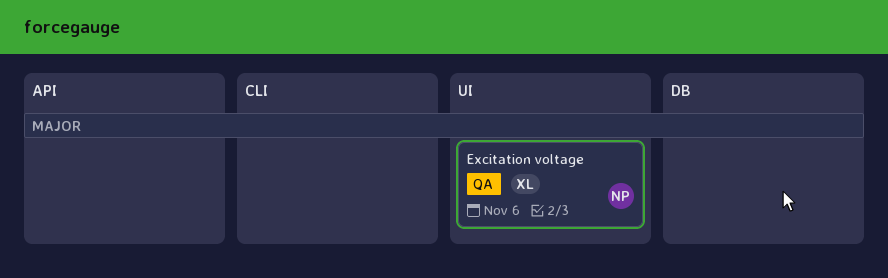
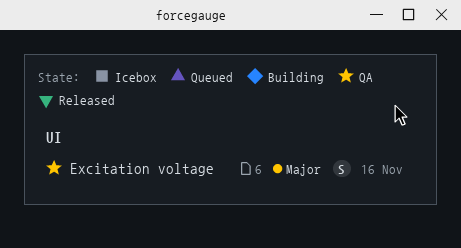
Excitation voltage, estimate: XL -> S
Excitation voltage, due: Nov 6 -> Nov 16

